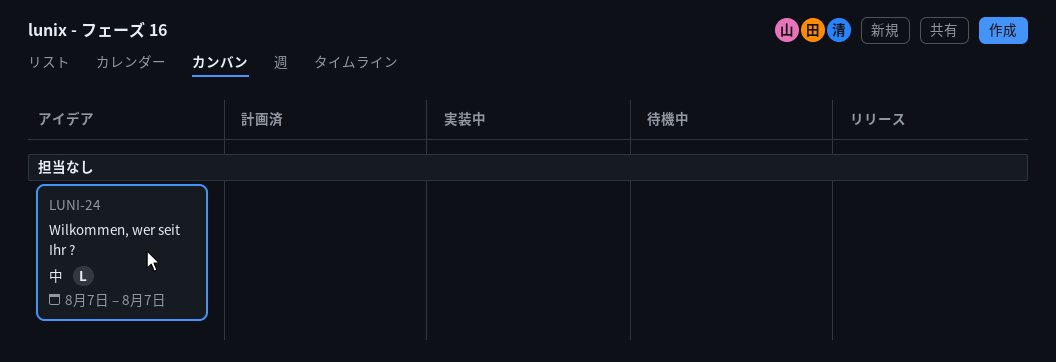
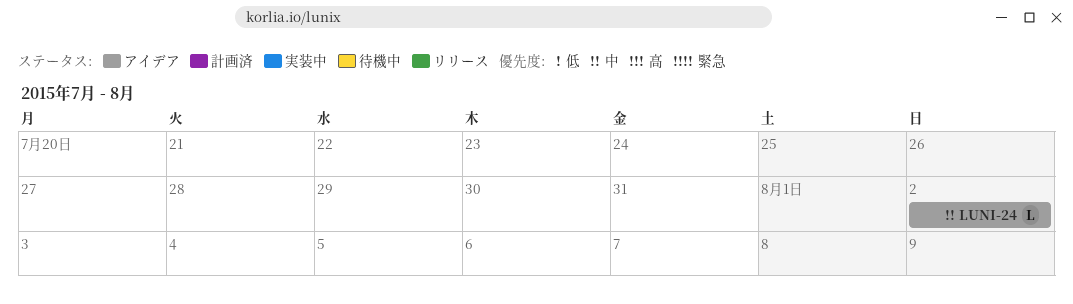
LUNI-24, start: Aug 7 -> Aug 2
LUNI-24, due: Aug 7 -> Aug 2

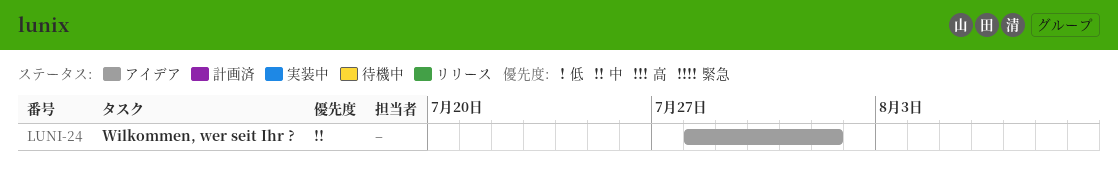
LUNI-24, start: Aug 2 -> Jul 28
LUNI-24, due: Aug 2 -> Aug 1

